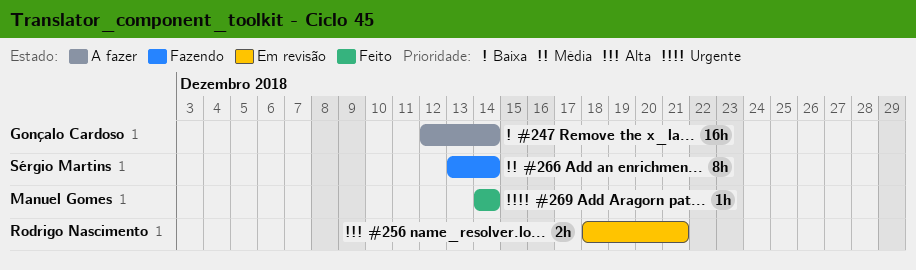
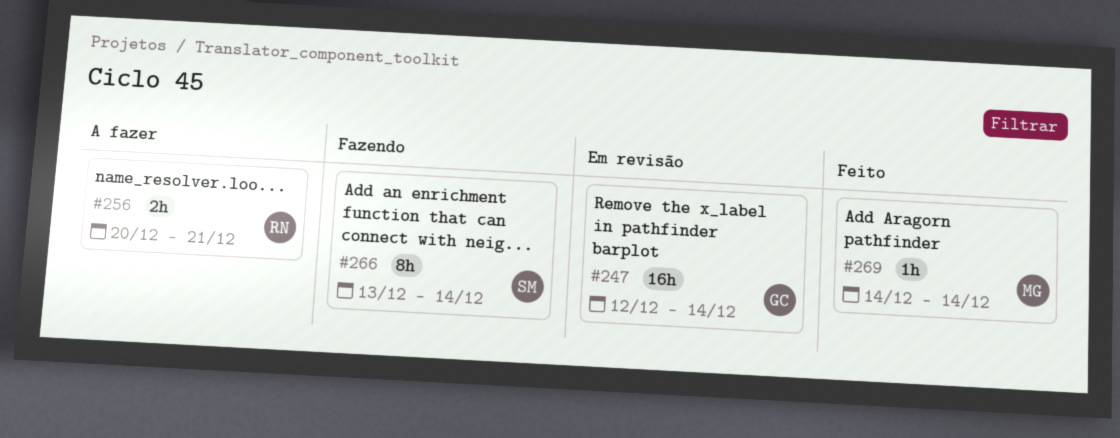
#247, status: A fazer -> Em revisão
#256, status: Em revisão -> A fazer
#256, start: Dec 18 -> Dec 20

